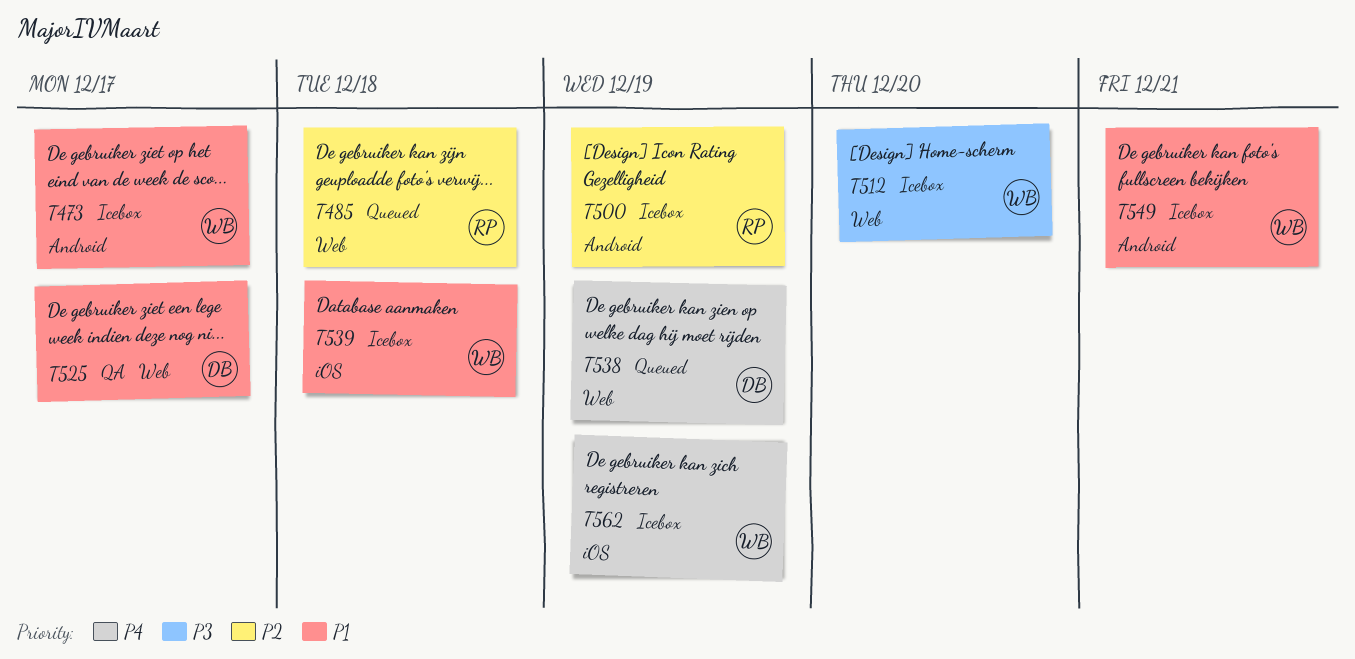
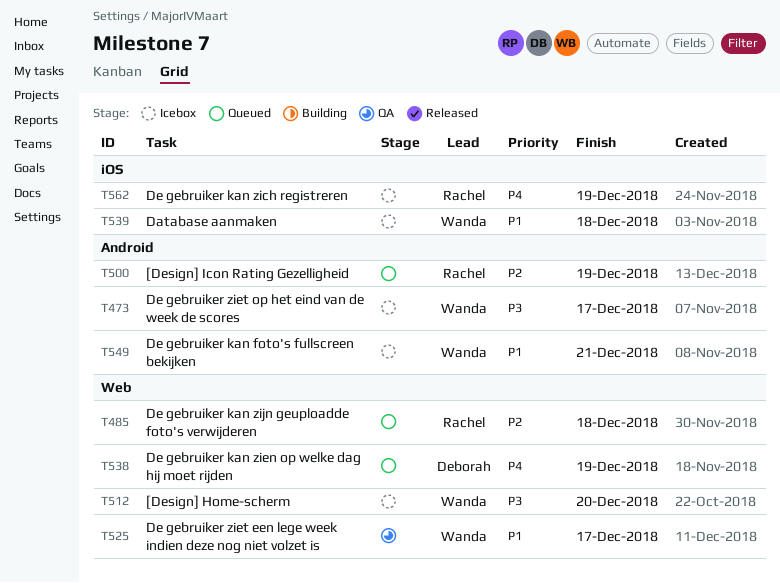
T473, priority: P1 -> P3
T500, status: Icebox -> Queued
T525, owner: Deborah -> Wanda
T562, owner: Wanda -> Rachel

